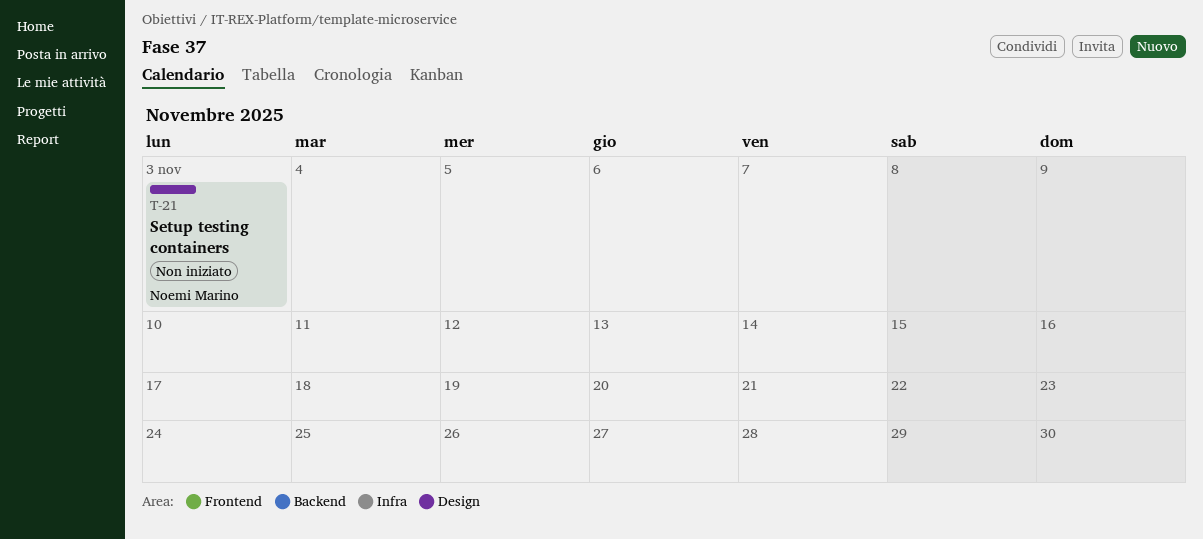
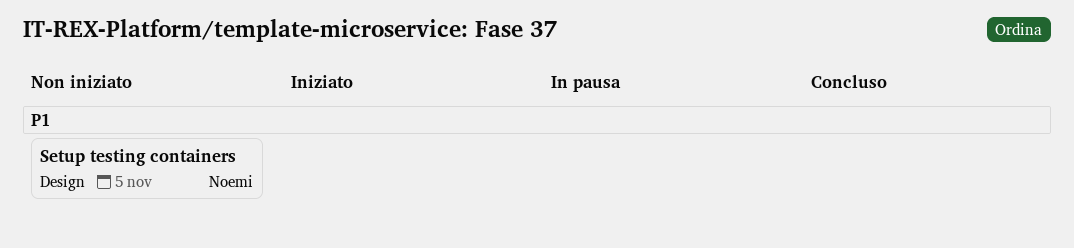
Setup testing containers, due: Nov 3 -> Nov 5

